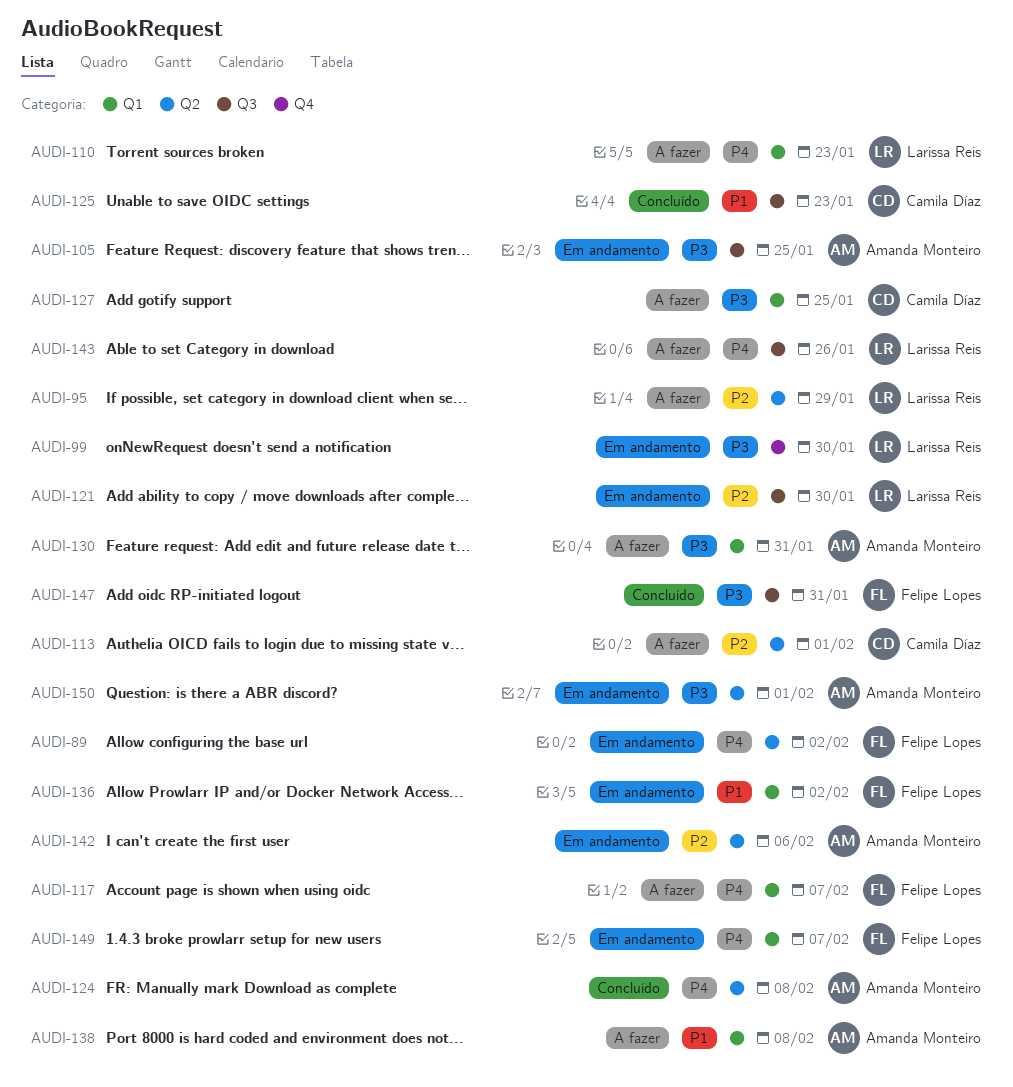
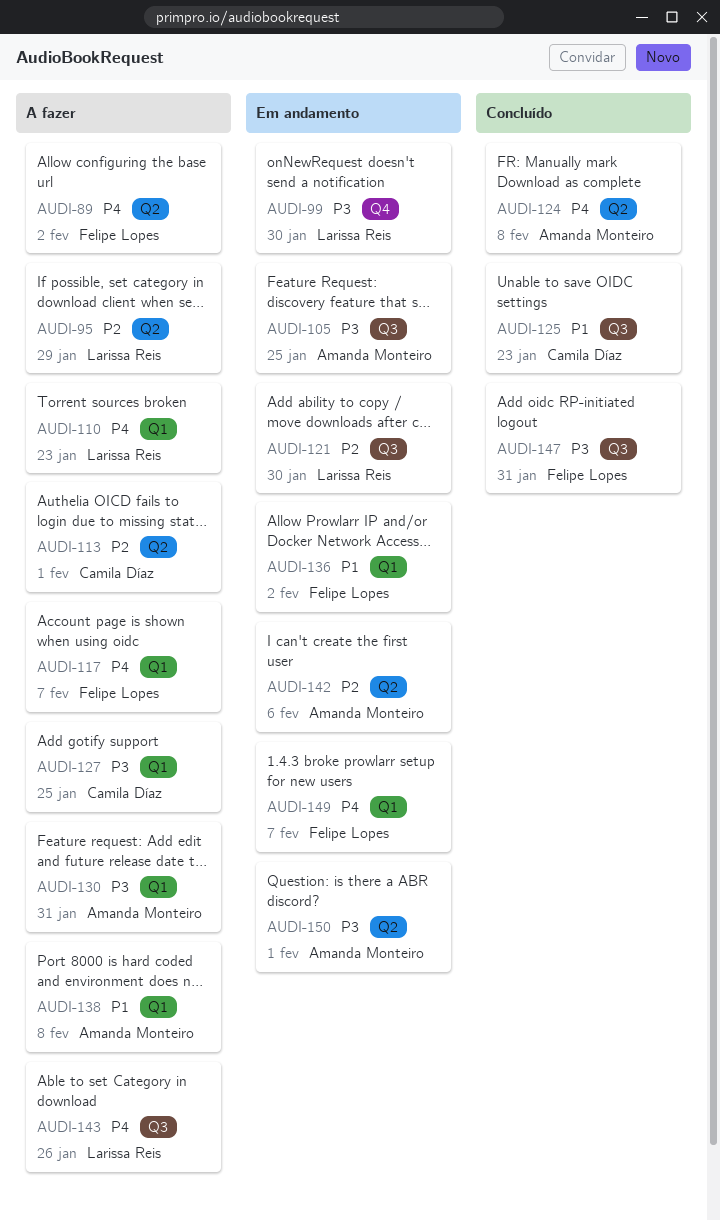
AUDI-89, status: Em andamento -> A fazer

